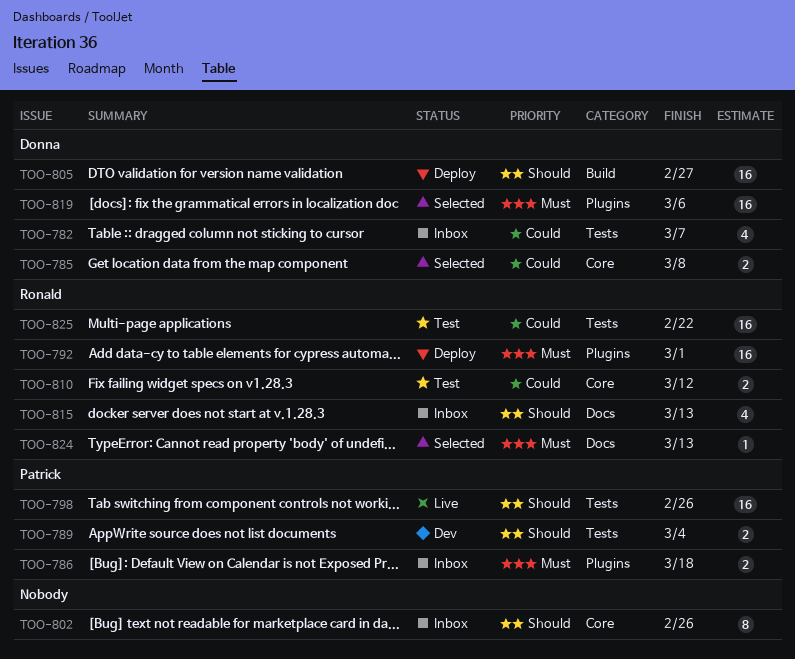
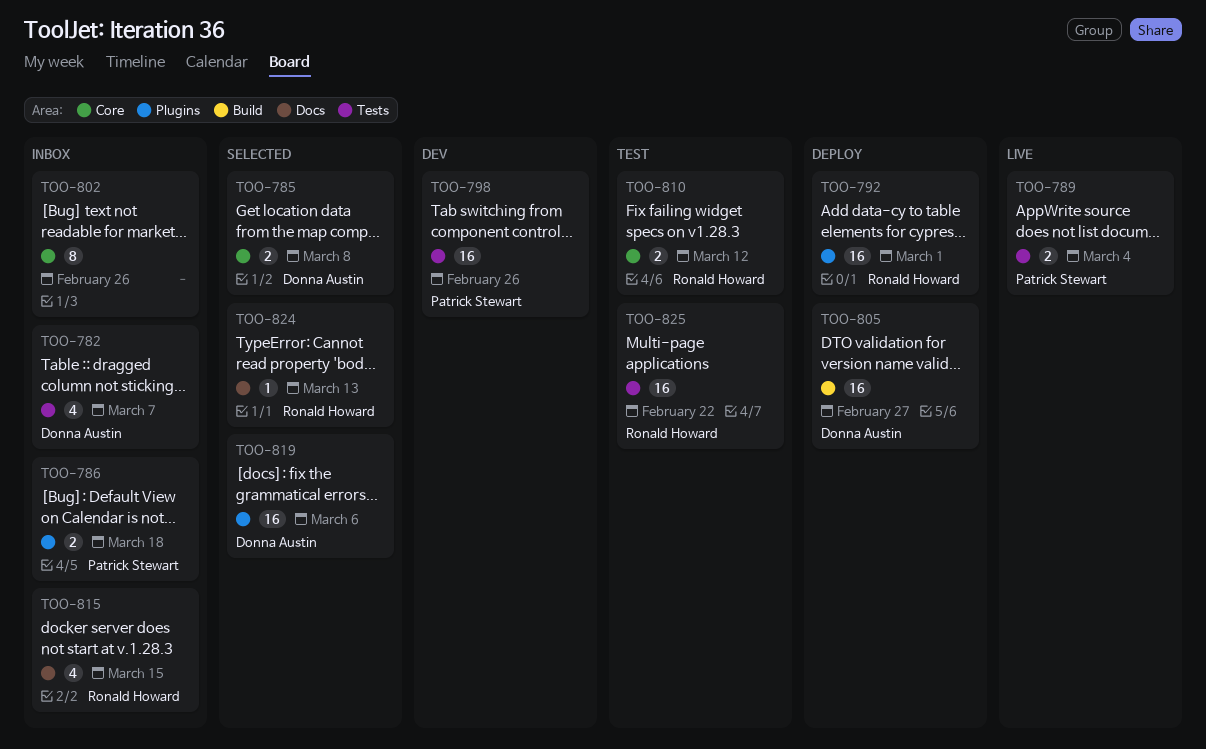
TOO-789, status: Dev -> Live
TOO-798, status: Live -> Dev
TOO-815, due: Mar 13 -> Mar 15

